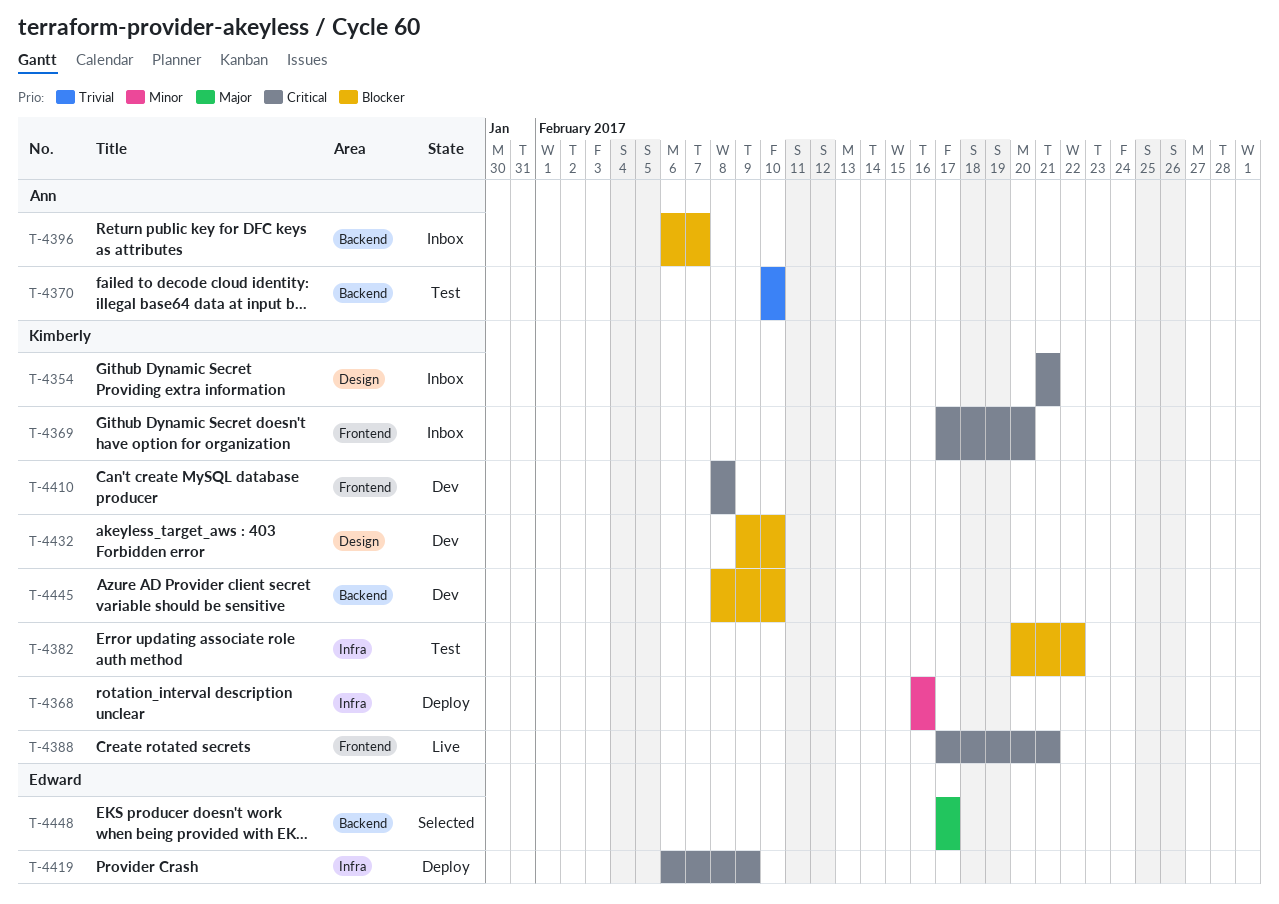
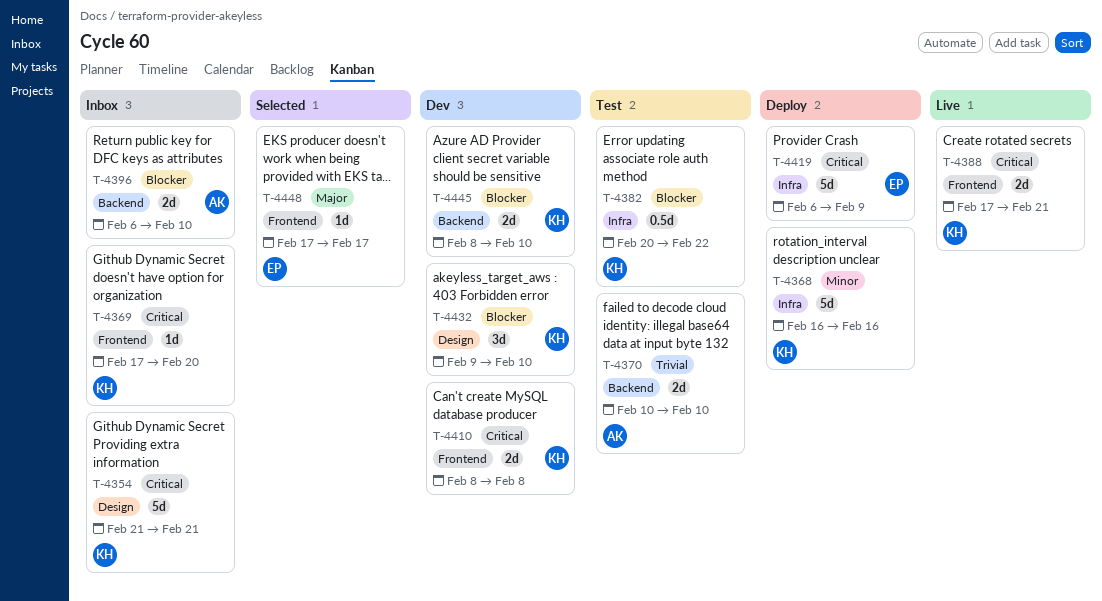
T-4396, due: Feb 7 -> Feb 10
T-4448, label: Backend -> Frontend

